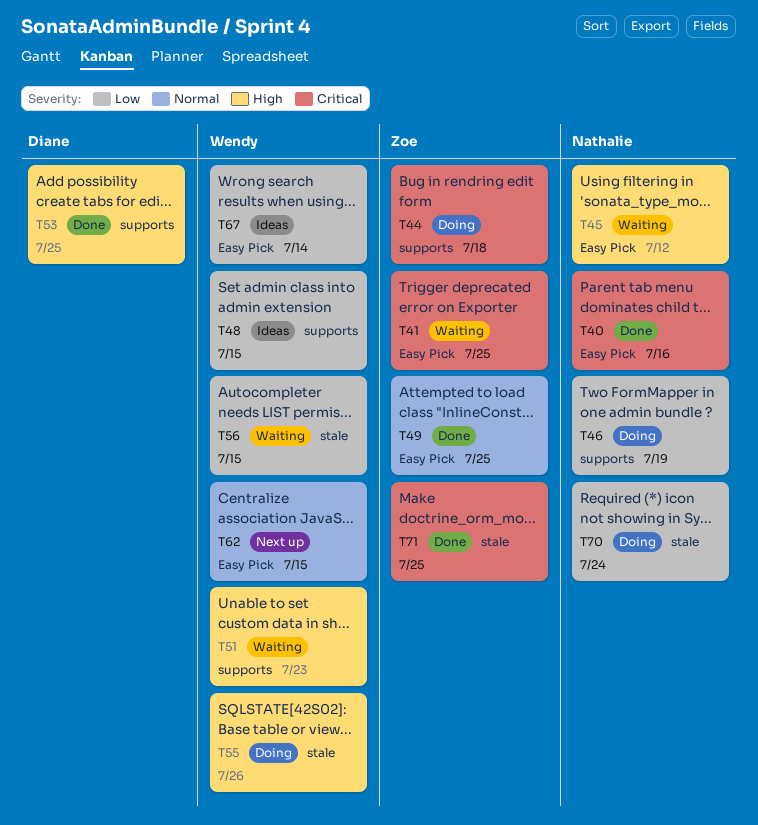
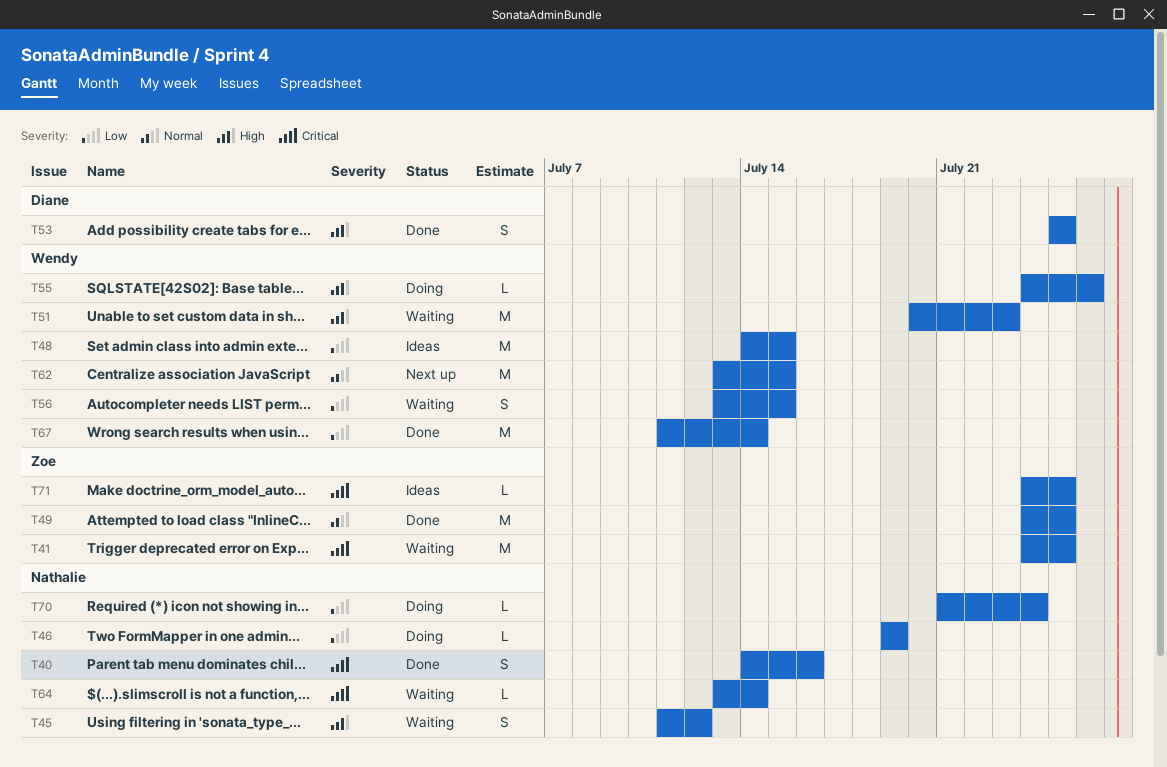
T44: present -> none
T64: none -> present
T67, status: Ideas -> Done
T71, status: Done -> Ideas

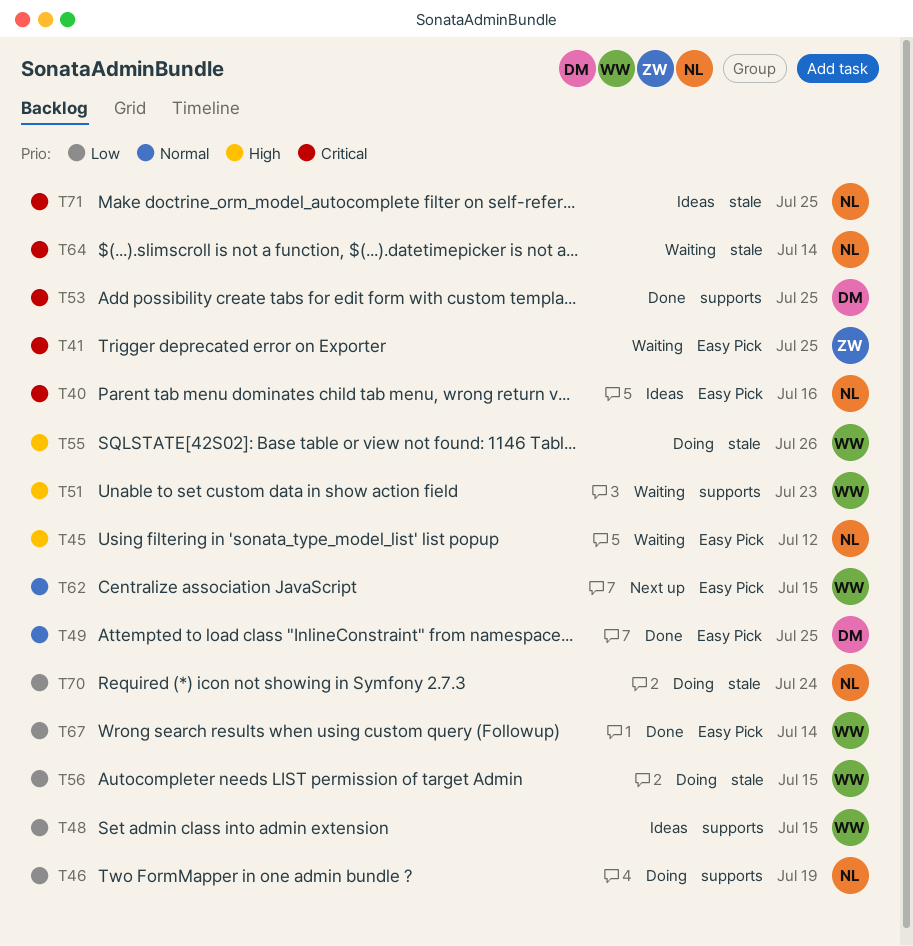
T40, status: Done -> Ideas
T49, owner: Zoe -> Diane
T53, priority: High -> Critical
T56, status: Waiting -> Doing
T71, owner: Zoe -> Nathalie

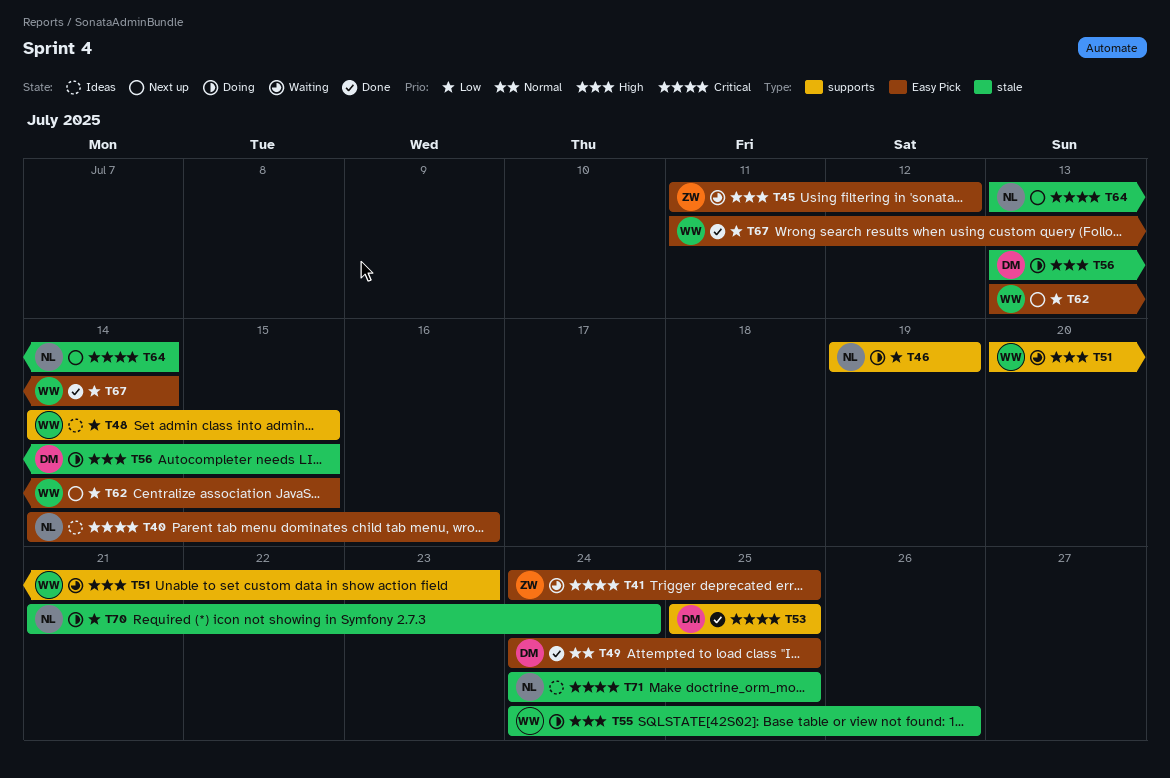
T45, owner: NL -> ZW
T56, owner: WW -> DM
T56, priority: Low -> High
T62, priority: Normal -> Low
T64, status: Waiting -> Next up

